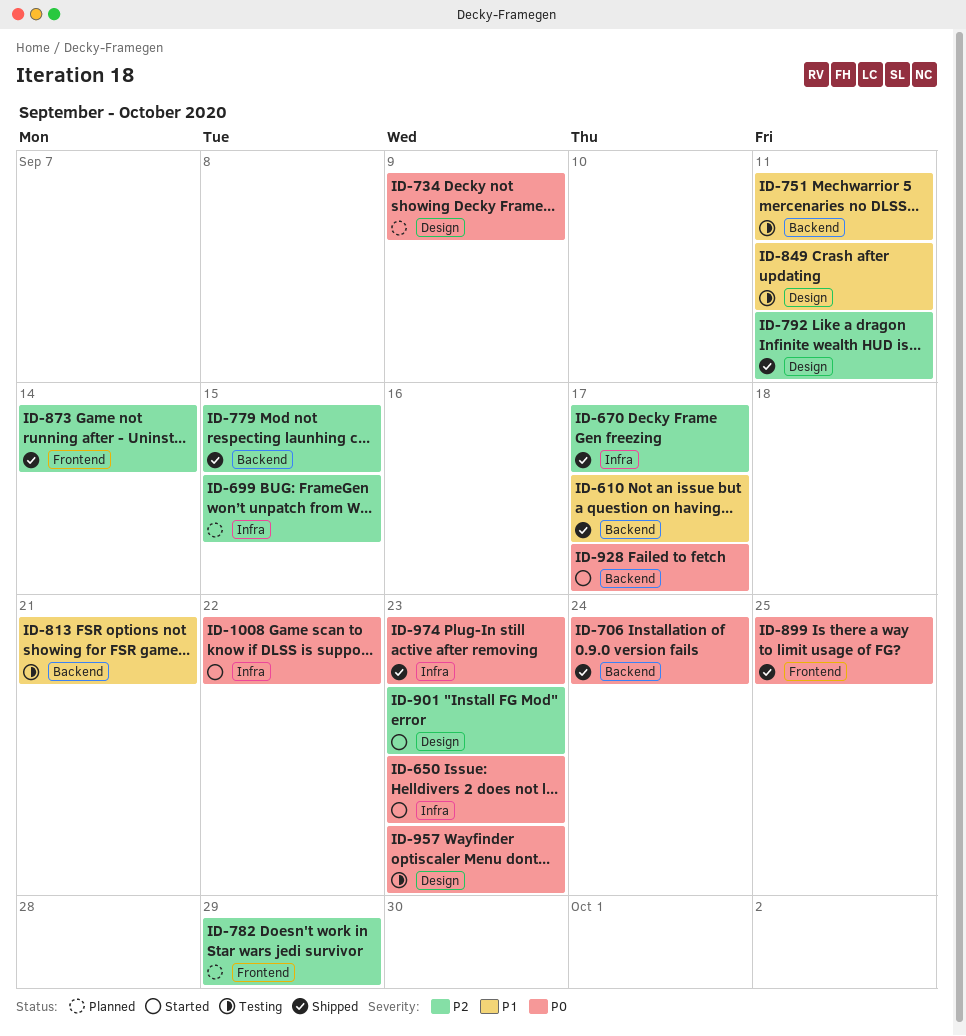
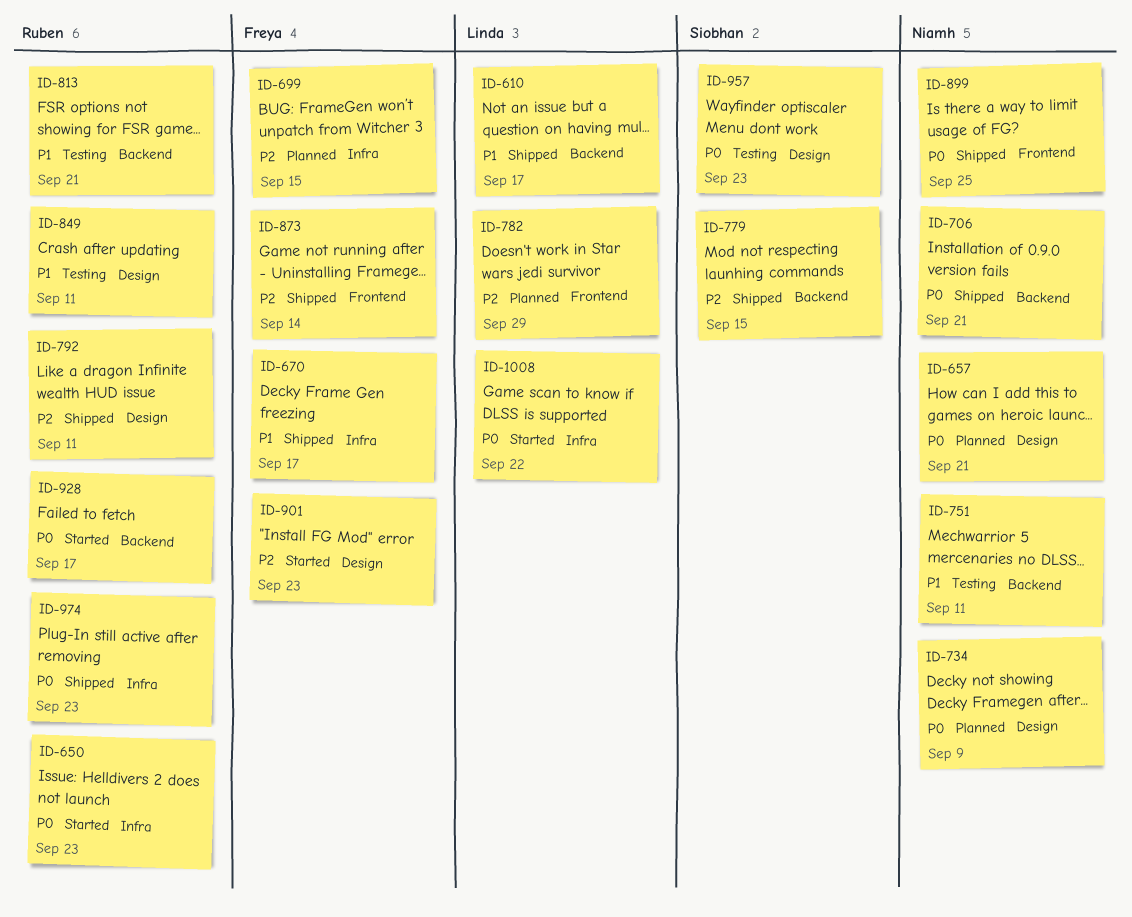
ID-657: none -> present
ID-670, priority: P2 -> P1
ID-706, due: Sep 24 -> Sep 21

